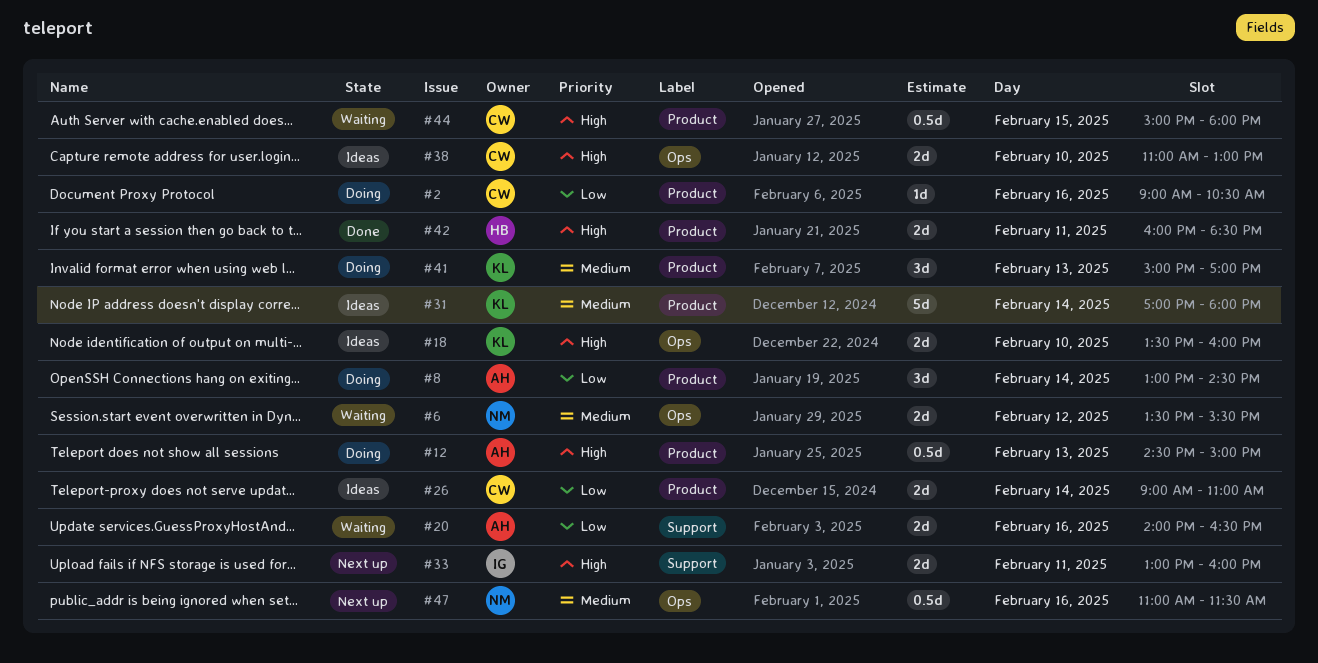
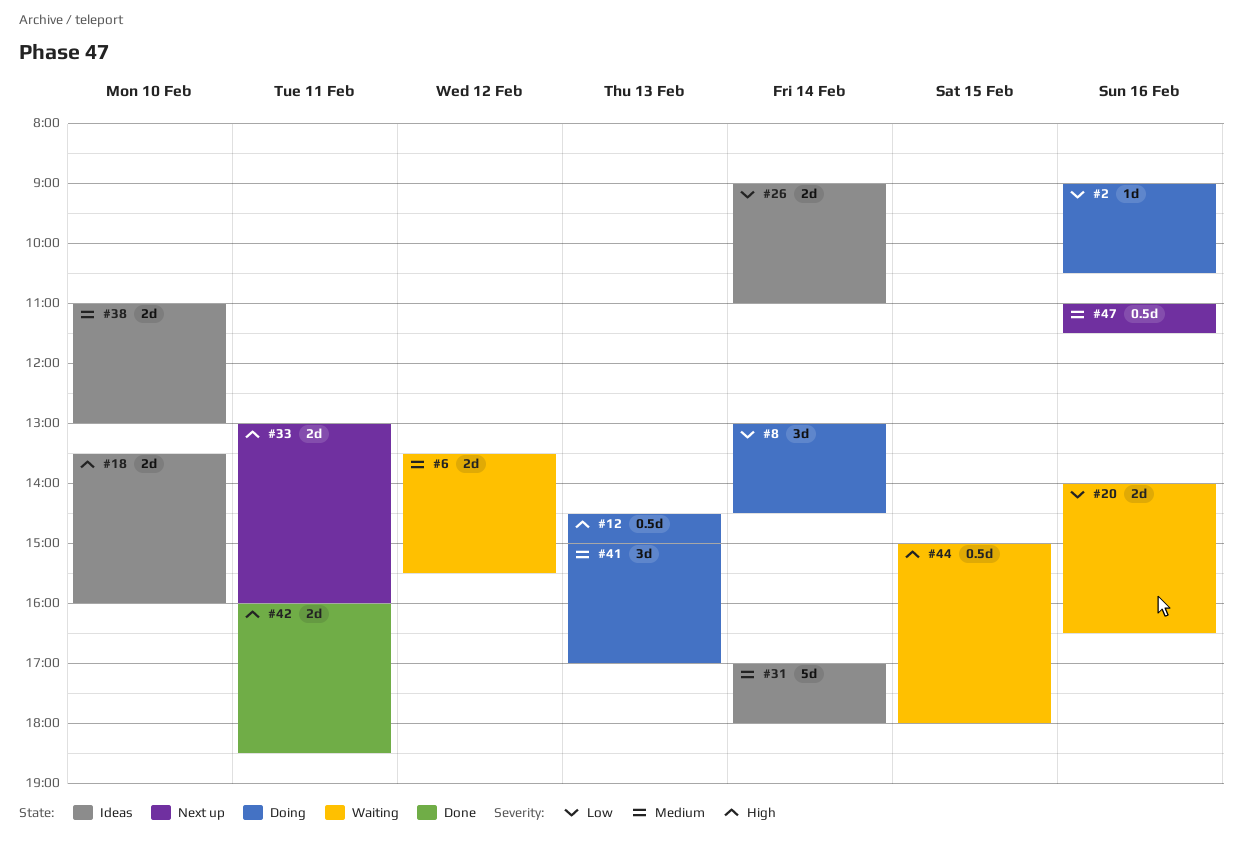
#38, priority: High -> Medium

